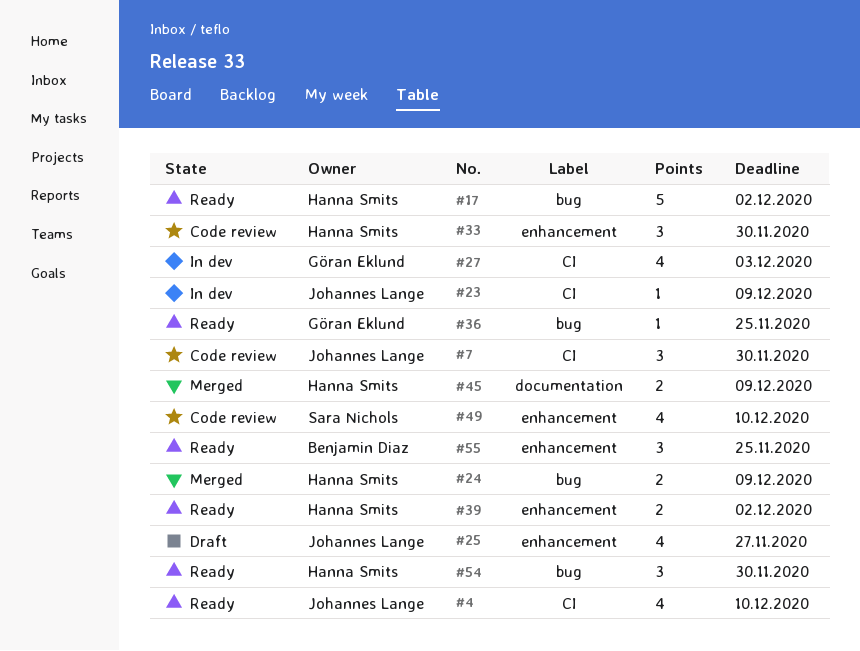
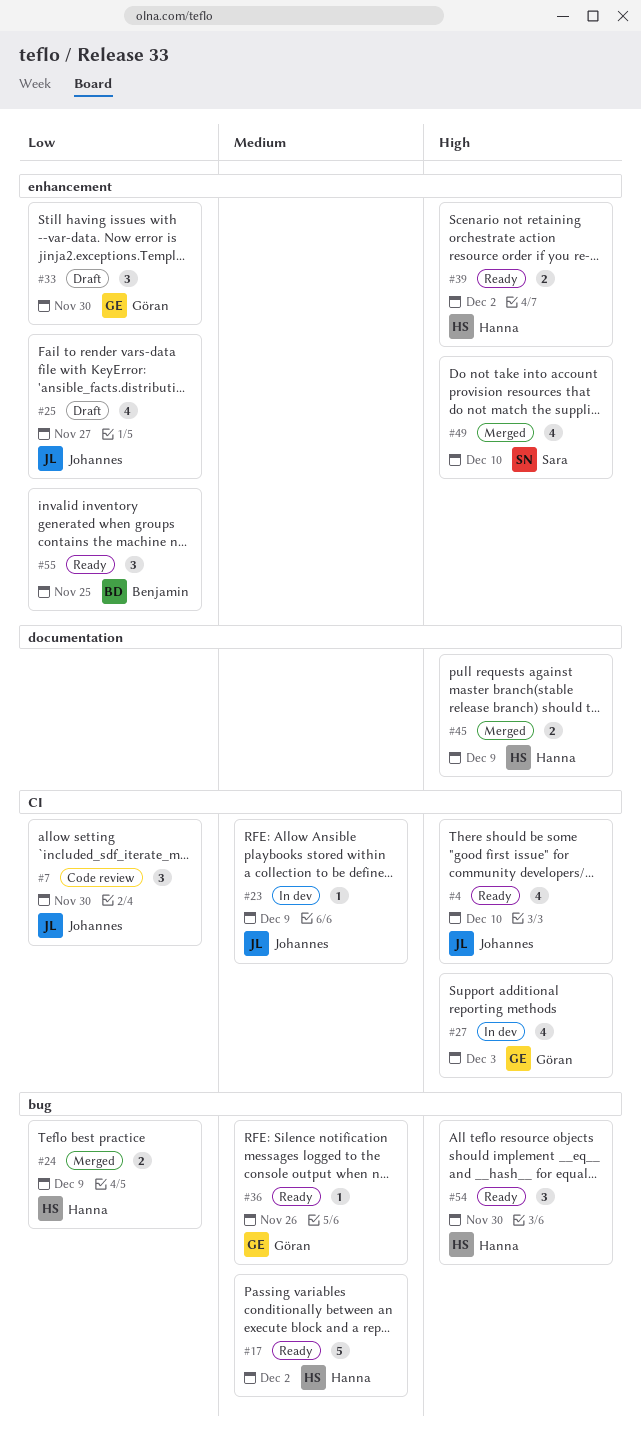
#33, status: Code review -> Draft
#33, owner: Hanna Smits -> Göran Eklund
#36, due: Nov 25 -> Nov 26
#49, status: Code review -> Merged

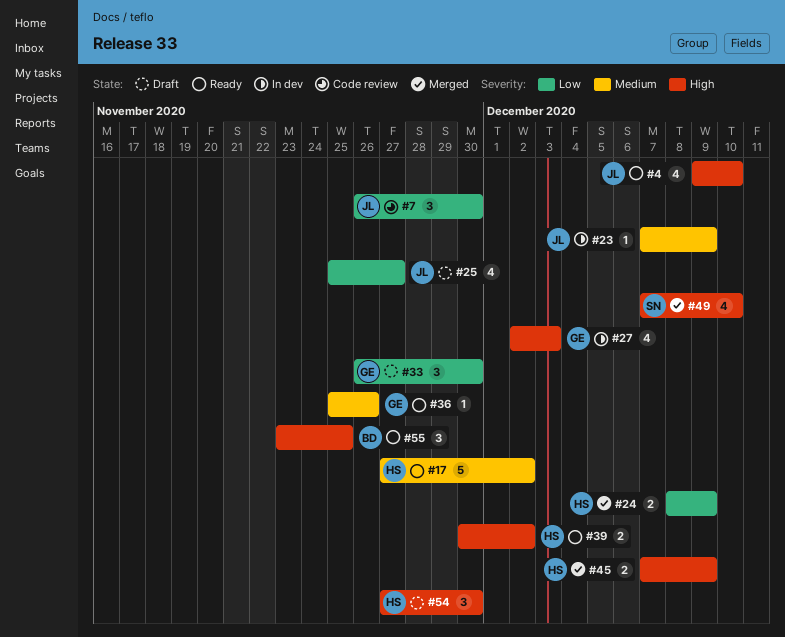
#54, status: Ready -> Draft
#55, priority: Low -> High

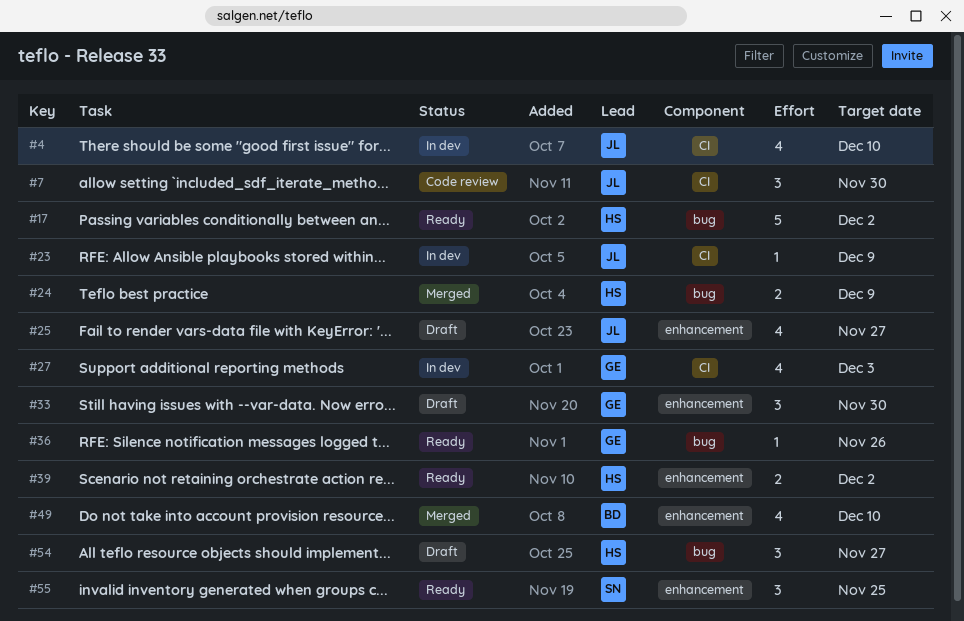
#4, status: Ready -> In dev
#45: present -> none
#49, owner: SN -> BD
#54, due: Nov 30 -> Nov 27
#55, owner: BD -> SN

